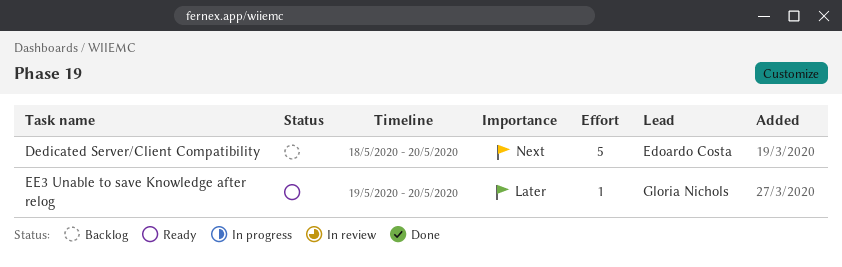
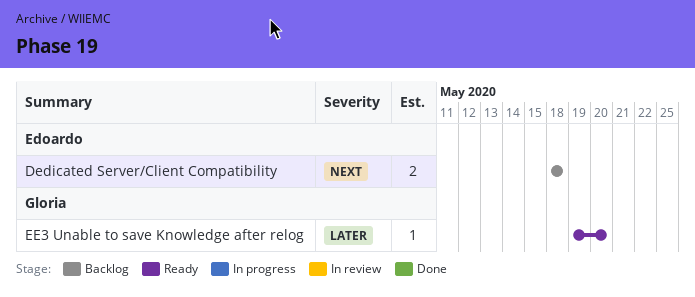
Dedicated Server/Client Compatibility, estimate: 5 -> 2
Dedicated Server/Client Compatibility, due: May 20 -> May 18

